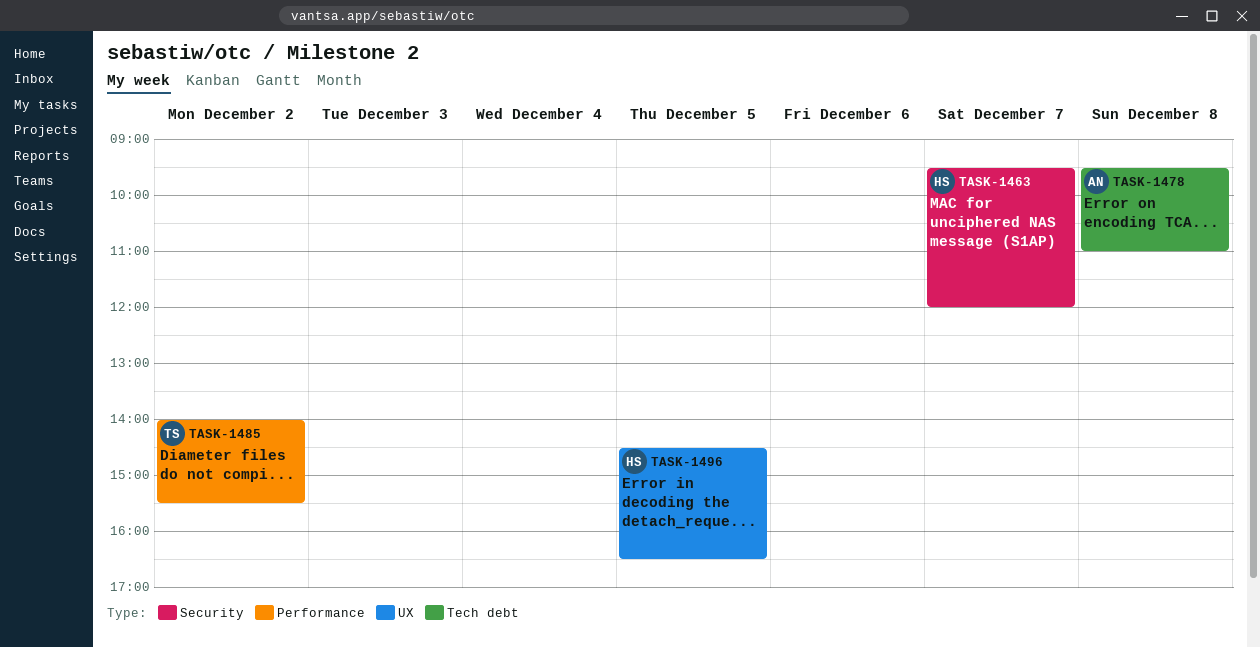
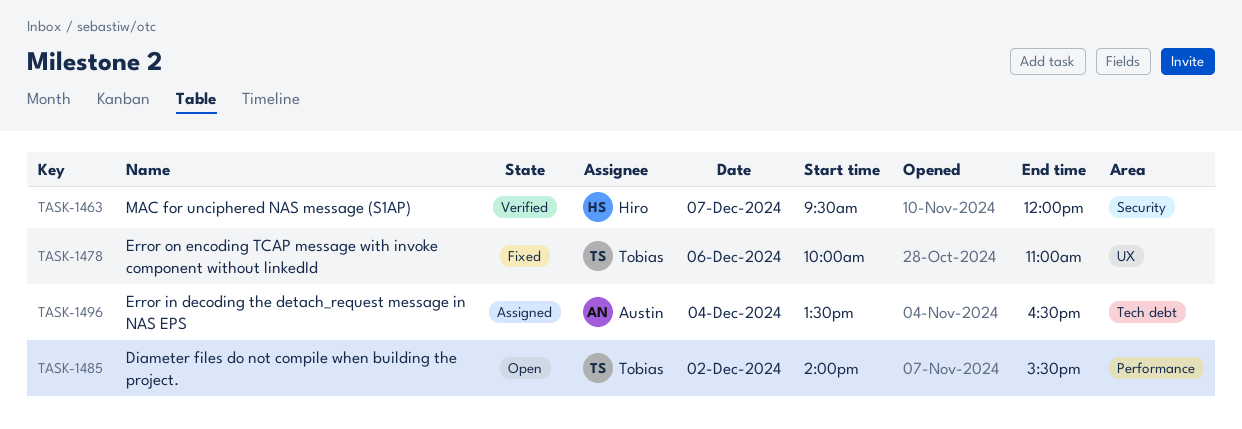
TASK-1478, owner: Austin -> Tobias
TASK-1478, label: Tech debt -> UX
TASK-1478, day: Dec 8 -> Dec 6
TASK-1478, begins: 09:30 -> 10:00
TASK-1496, owner: Hiro -> Austin
TASK-1496, label: UX -> Tech debt
TASK-1496, day: Dec 5 -> Dec 4
TASK-1496, begins: 14:30 -> 13:30

